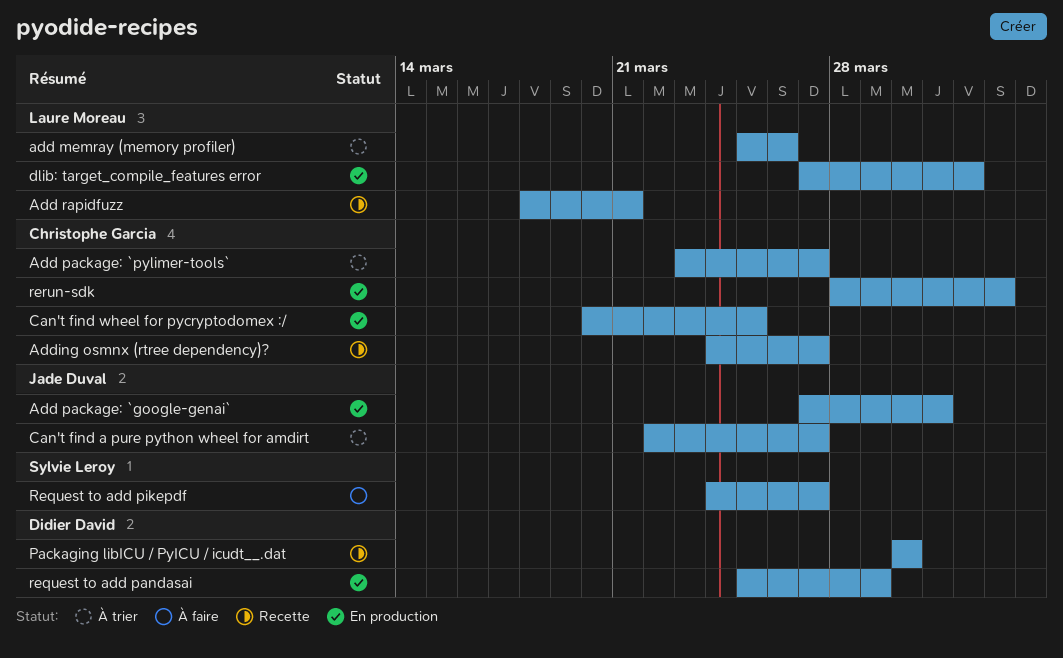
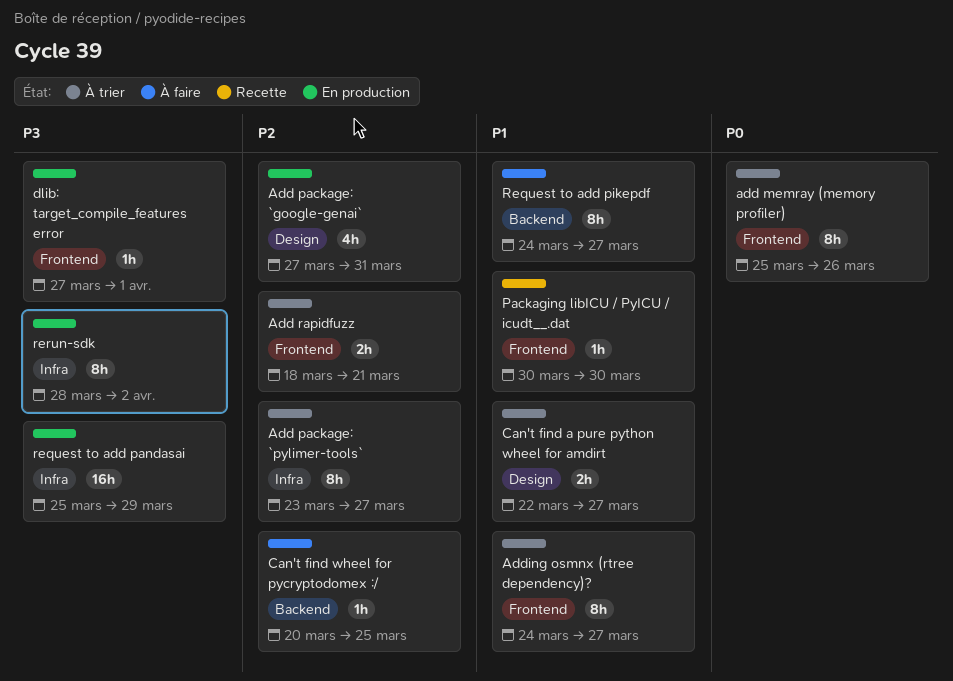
Add rapidfuzz, status: Recette -> À trier
Adding osmnx (rtree dependency)?, status: Recette -> À trier
Can't find wheel for pycryptodomex :/, status: En production -> À faire

